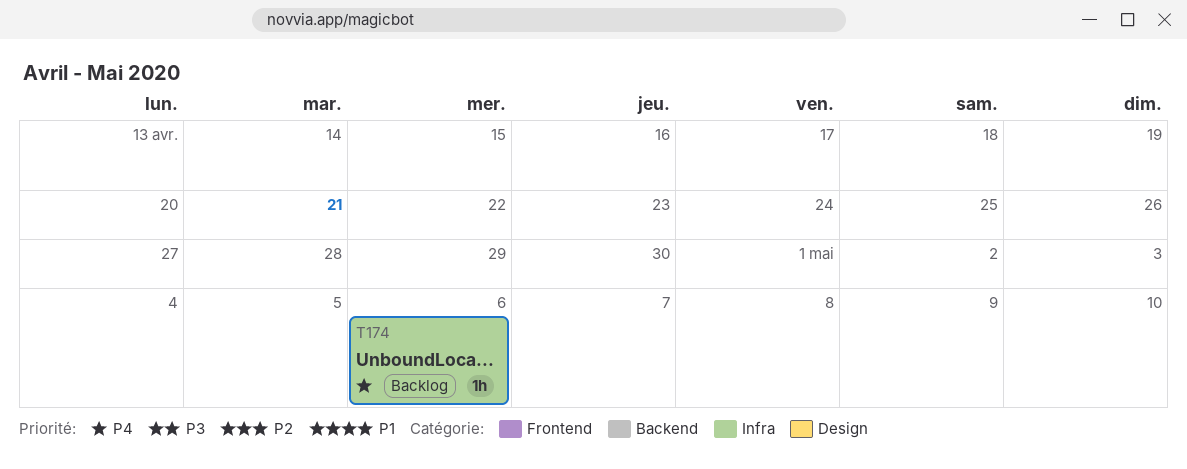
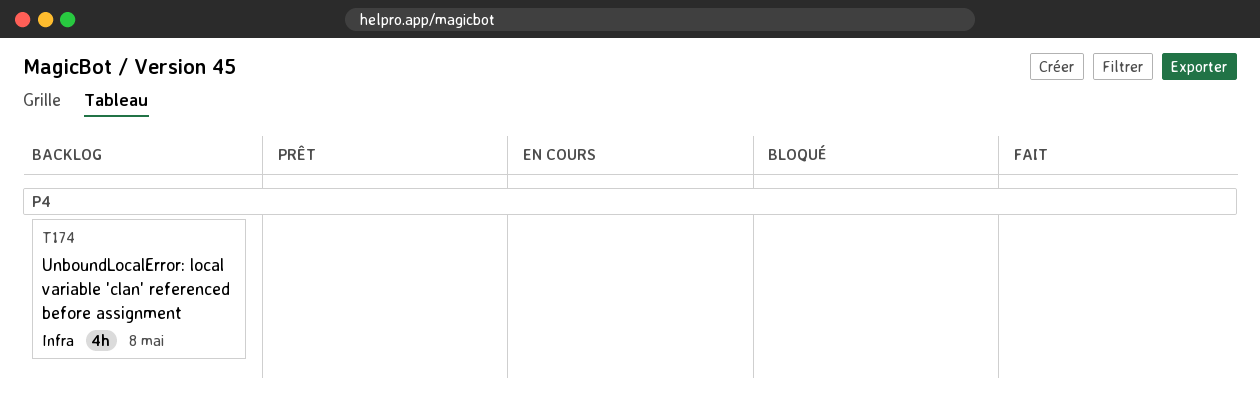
T174, estimate: 1h -> 4h
T174, due: May 6 -> May 8

